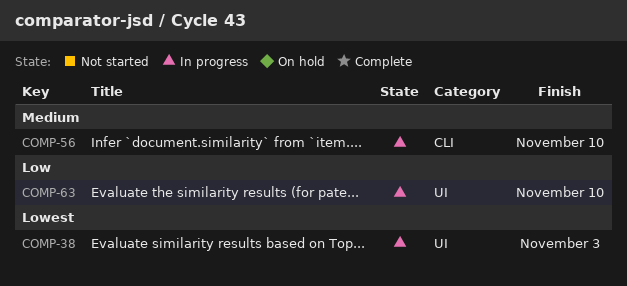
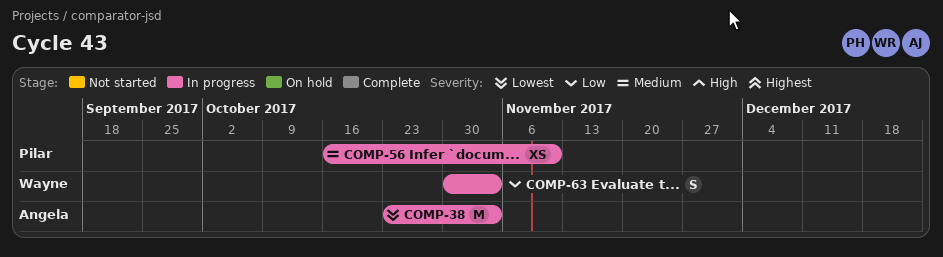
COMP-63, due: Nov 10 -> Nov 3

